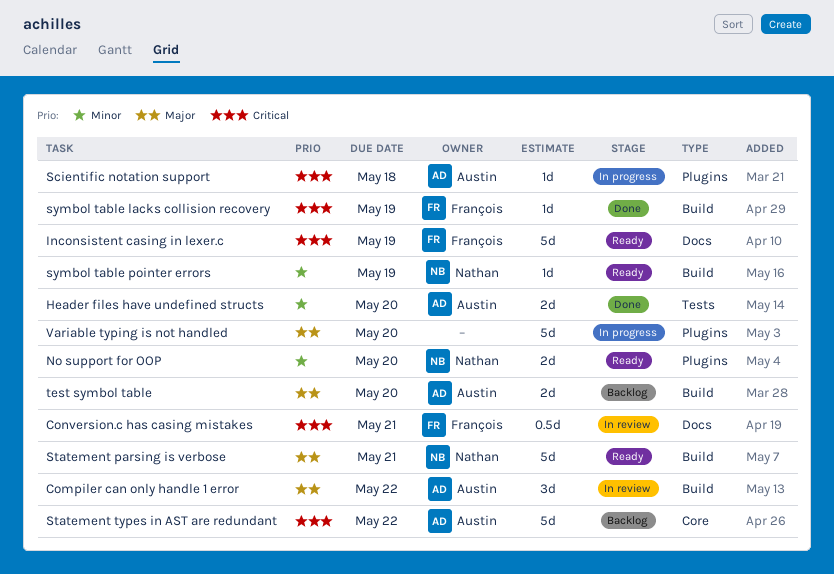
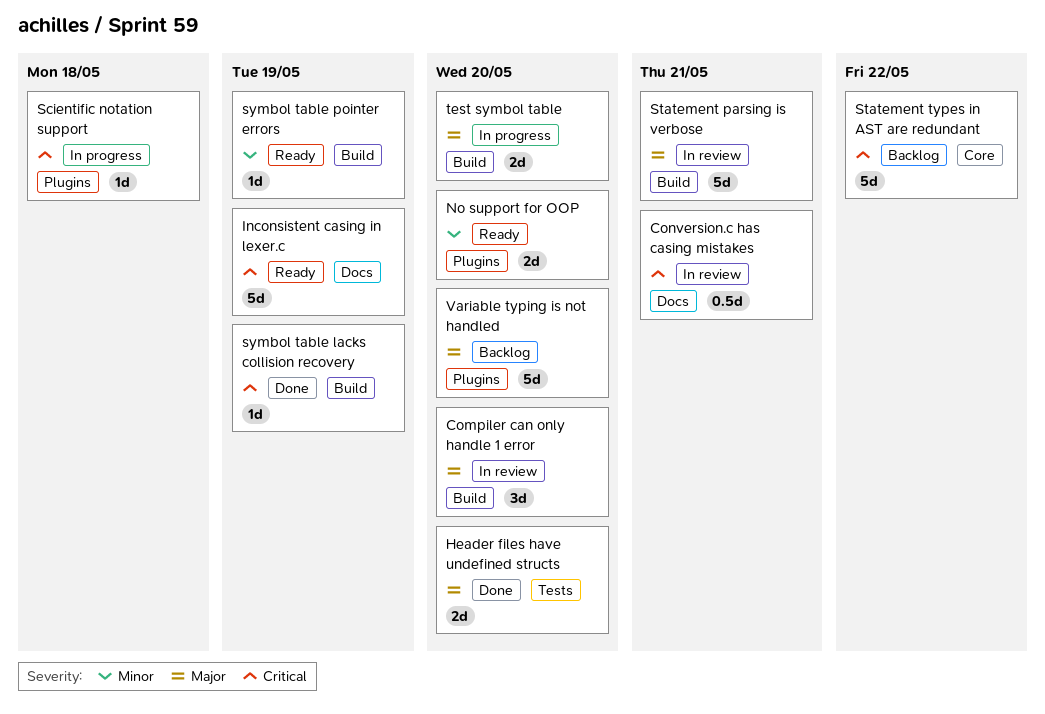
Compiler can only handle 1 error, due: May 22 -> May 20
Header files have undefined structs, priority: Minor -> Major
Statement parsing is verbose, status: Ready -> In review
test symbol table, status: Backlog -> In progress
Variable typing is not handled, status: In progress -> Backlog

